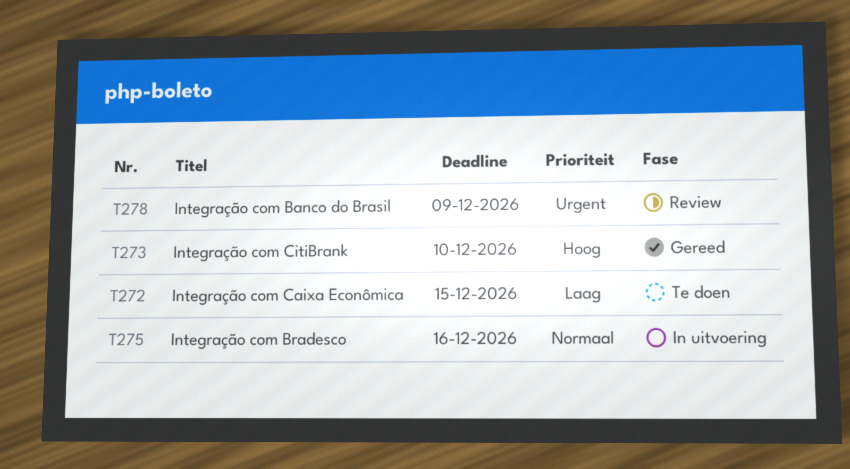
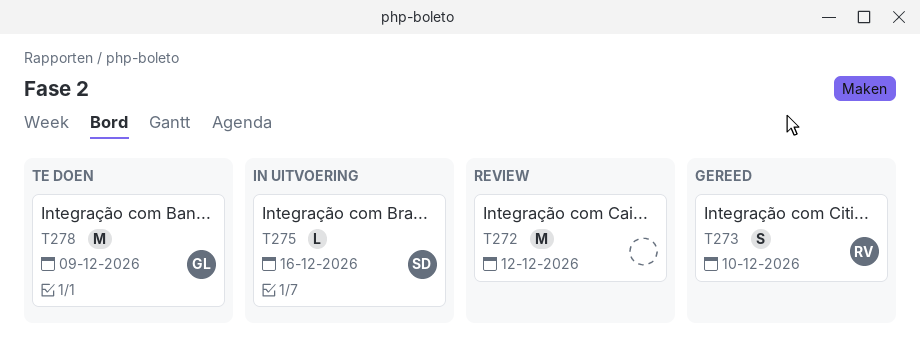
T272, status: Te doen -> Review
T272, due: Dec 15 -> Dec 12
T278, status: Review -> Te doen

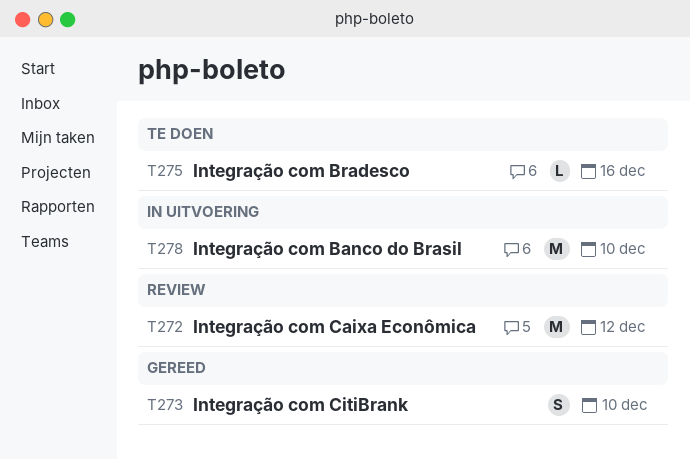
T275, status: In uitvoering -> Te doen
T278, status: Te doen -> In uitvoering
T278, due: Dec 9 -> Dec 10

